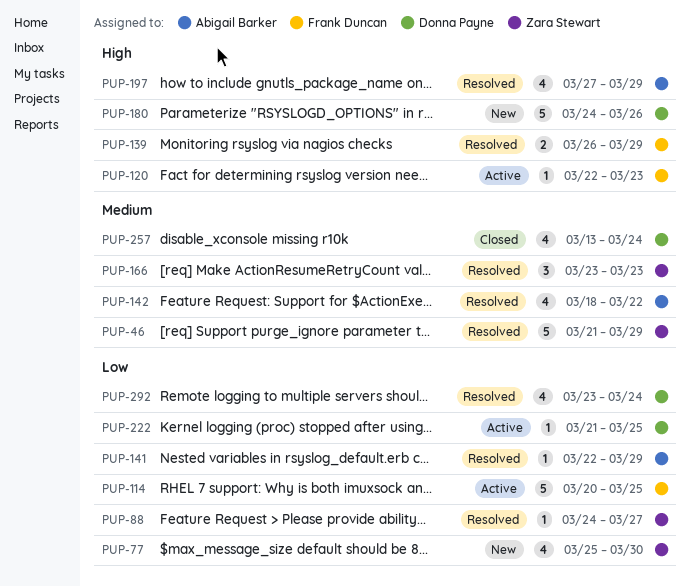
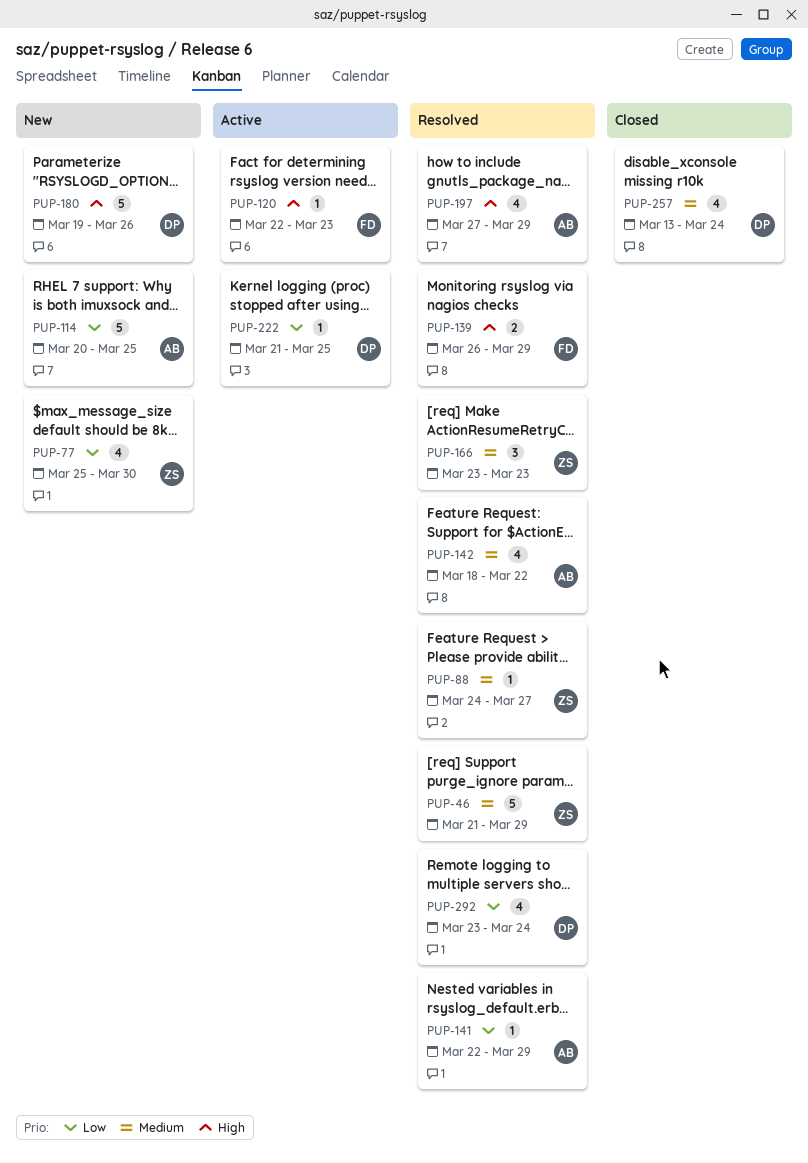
PUP-88, priority: Low -> Medium
PUP-114, status: Active -> New
PUP-114, owner: Frank Duncan -> Abigail Barker
PUP-180, start: Mar 24 -> Mar 19

